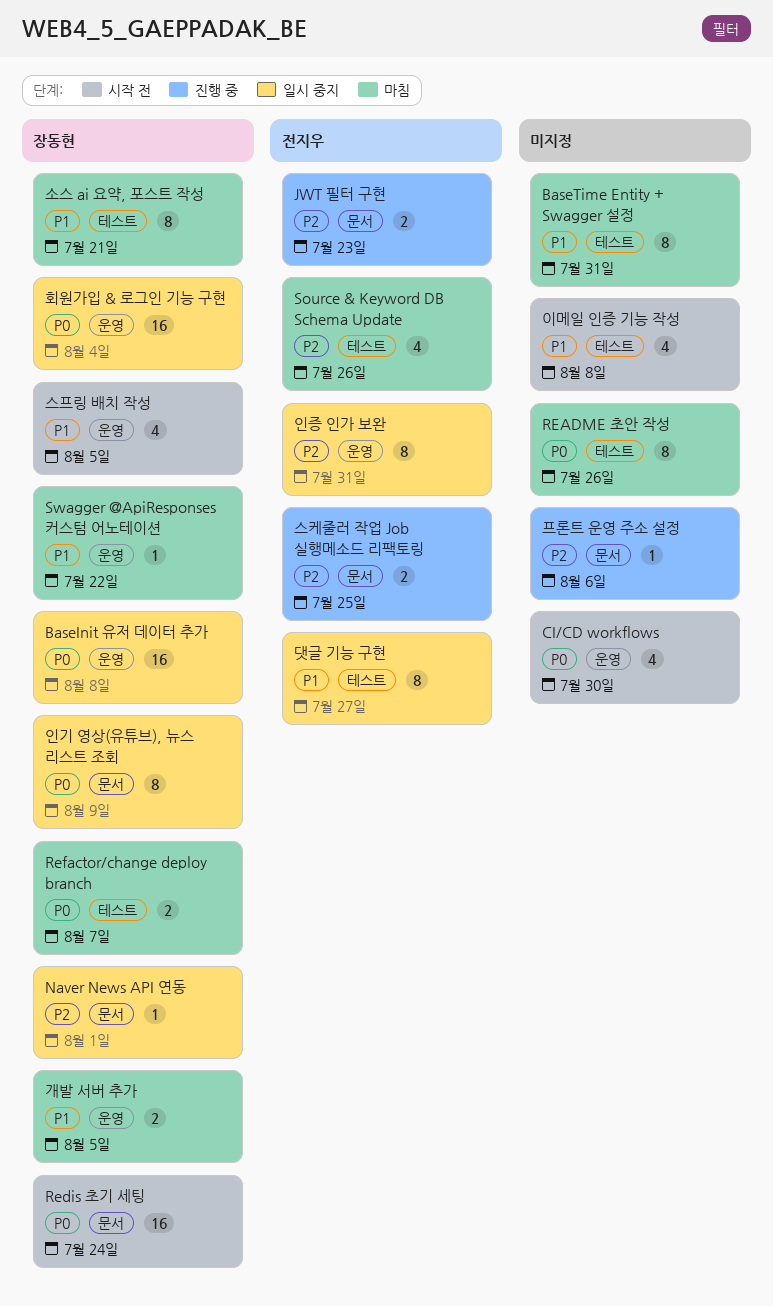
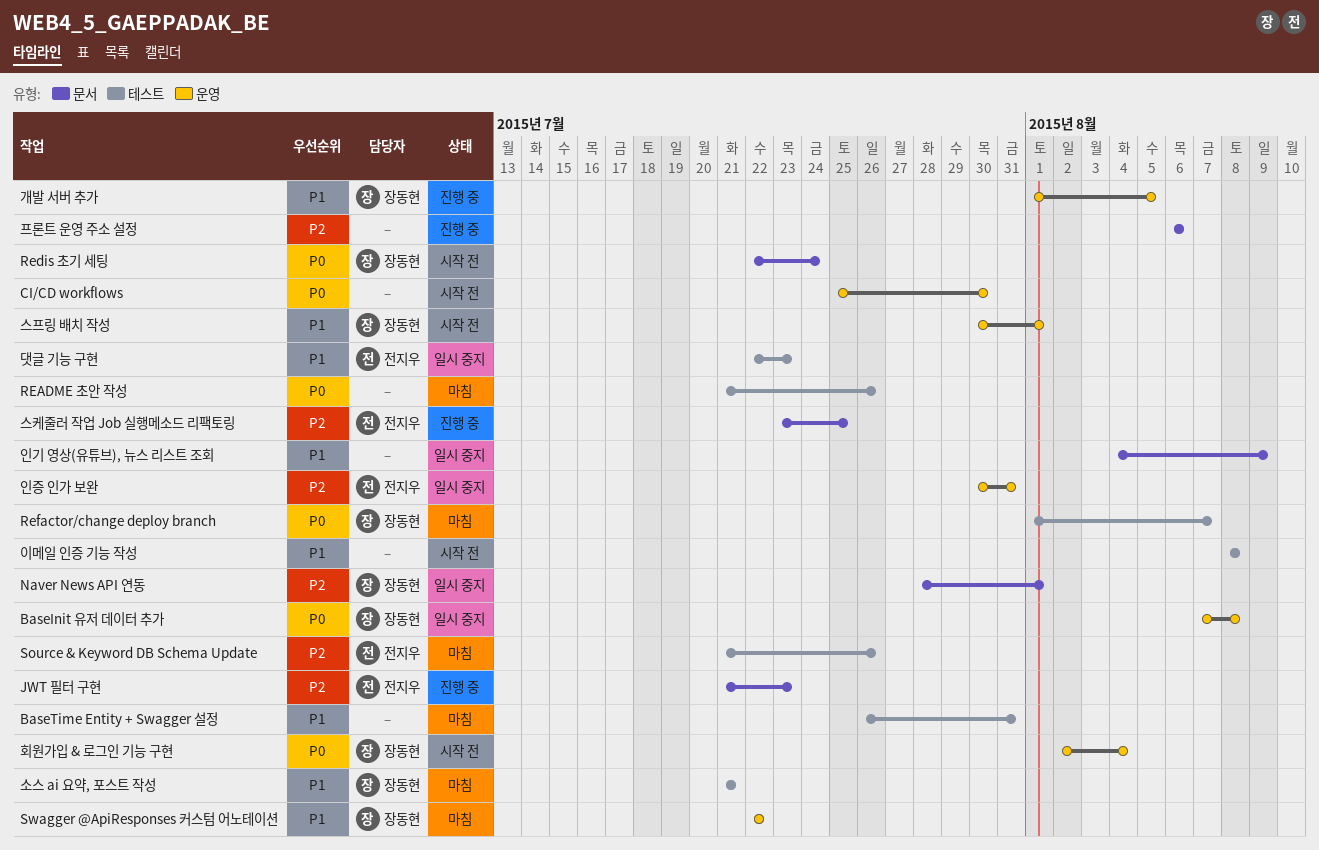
개발 서버 추가, status: 마침 -> 진행 중
댓글 기능 구현, due: Jul 27 -> Jul 23
스프링 배치 작성, due: Aug 5 -> Aug 1
인기 영상(유튜브), 뉴스 리스트 조회, owner: 장동현 -> none
인기 영상(유튜브), 뉴스 리스트 조회, priority: P0 -> P1
회원가입 & 로그인 기능 구현, status: 일시 중지 -> 시작 전

